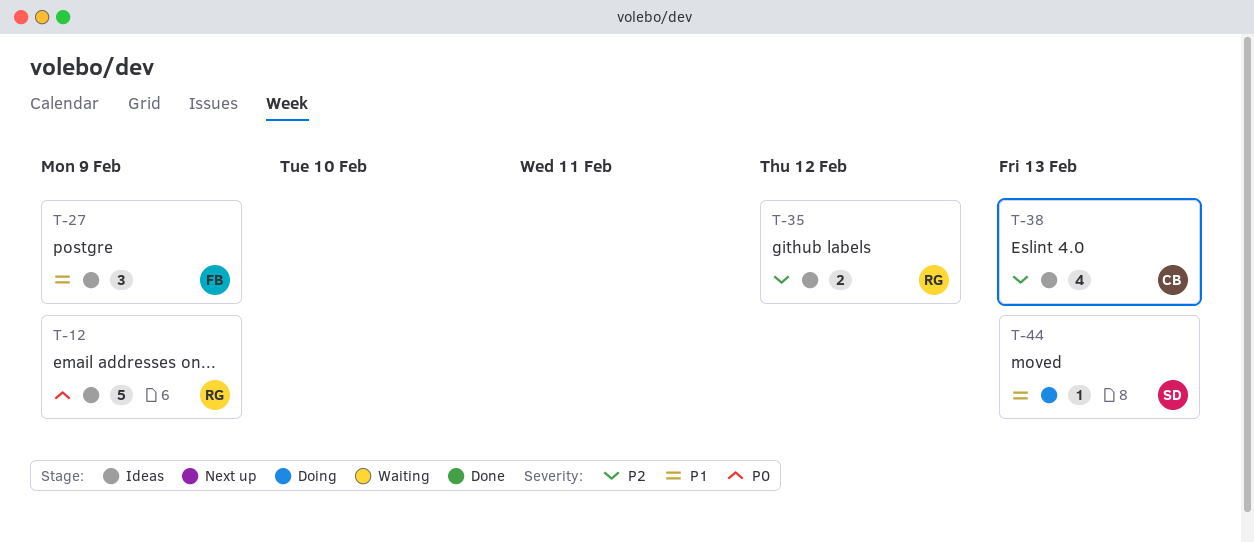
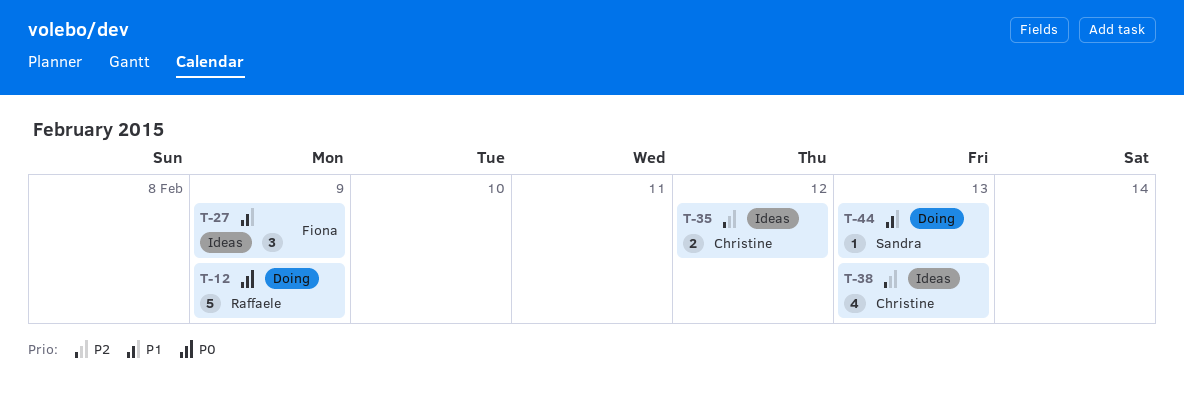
T-12, status: Ideas -> Doing
T-35, owner: Raffaele -> Christine

